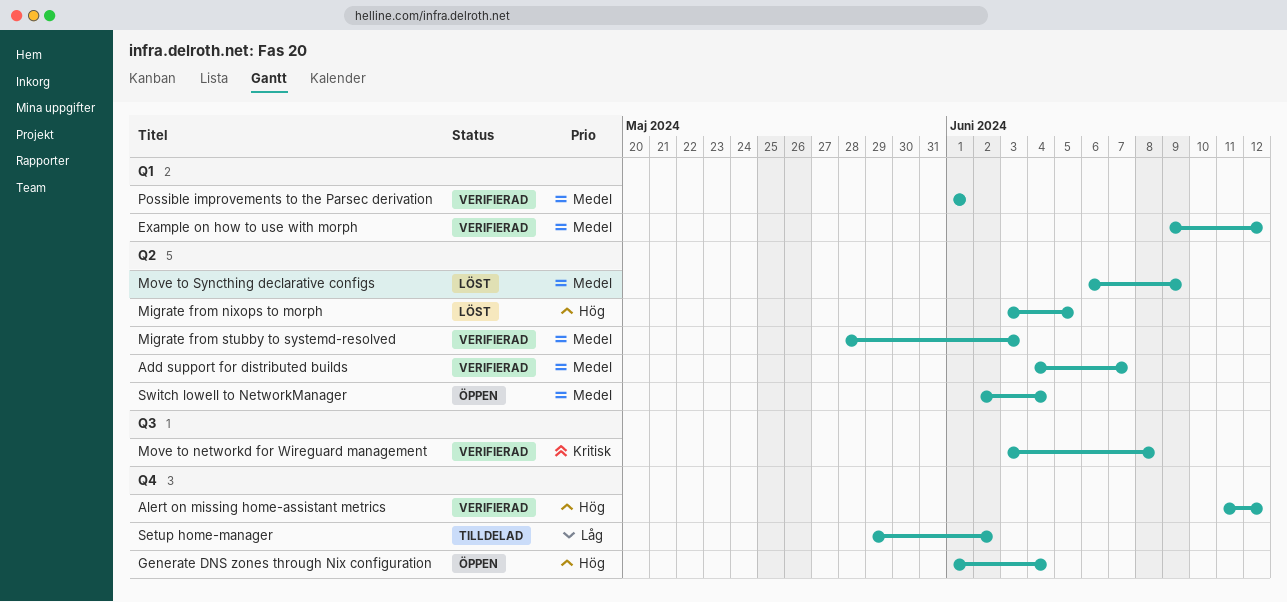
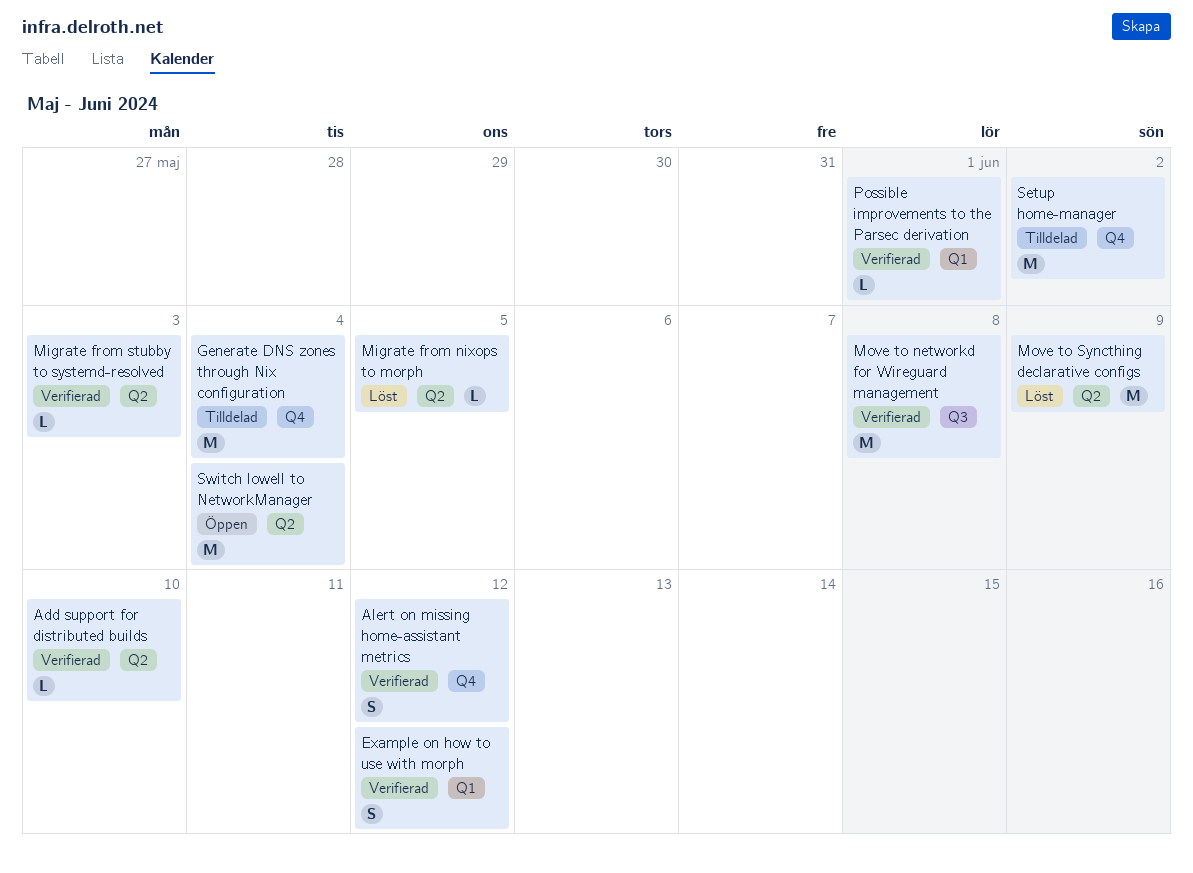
Add support for distributed builds, due: Jun 7 -> Jun 10
Generate DNS zones through Nix configuration, status: Öppen -> Tilldelad

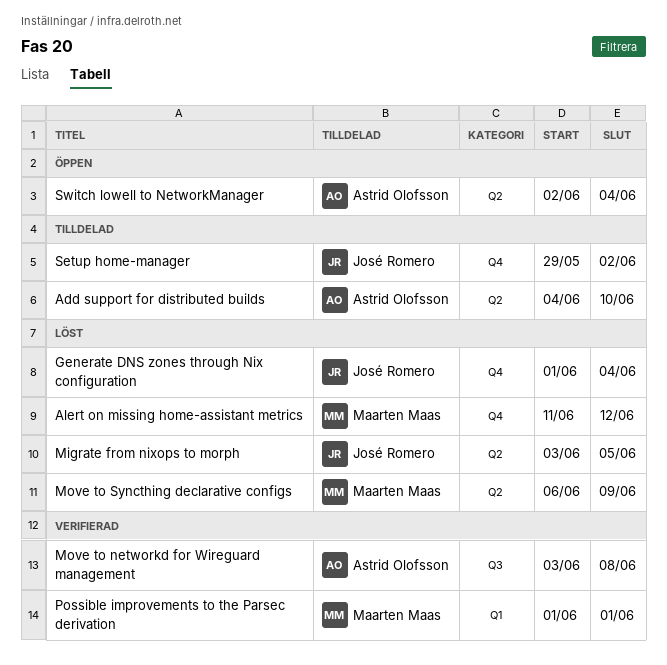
Add support for distributed builds, status: Verifierad -> Tilldelad
Alert on missing home-assistant metrics, status: Verifierad -> Löst
Example on how to use with morph: present -> none
Generate DNS zones through Nix configuration, status: Tilldelad -> Löst
Migrate from stubby to systemd-resolved: present -> none

